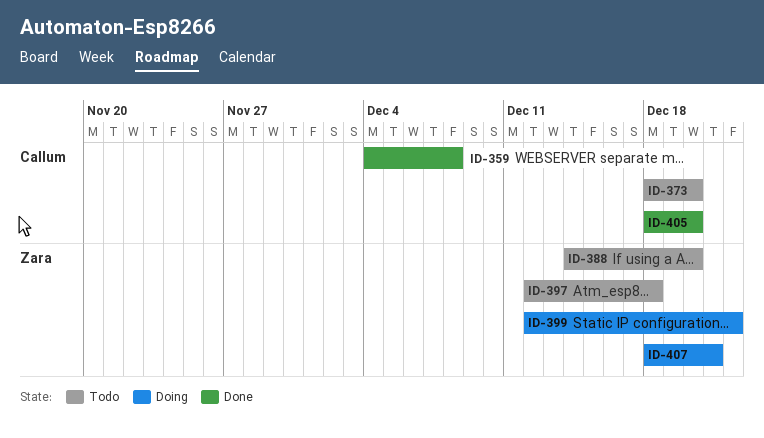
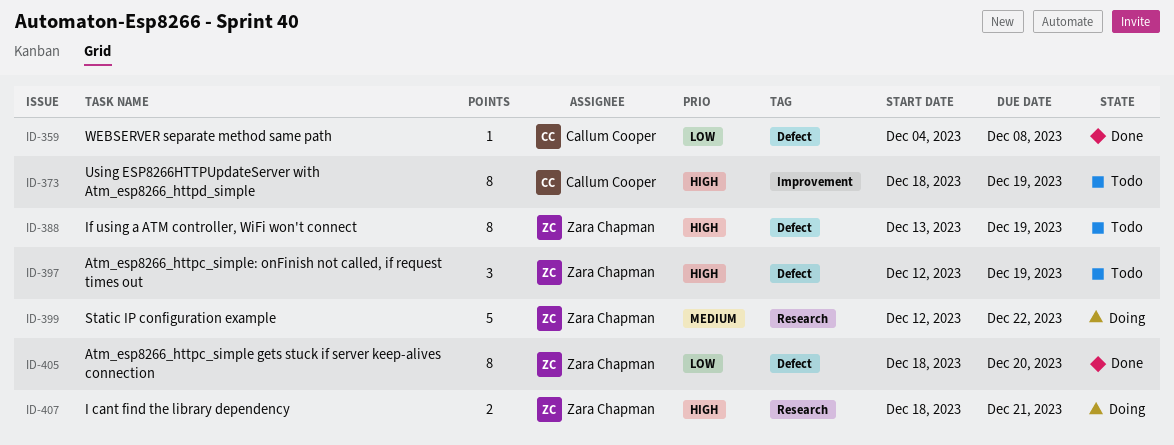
ID-373, due: Dec 20 -> Dec 19
ID-388, start: Dec 14 -> Dec 13
ID-388, due: Dec 20 -> Dec 19
ID-397, due: Dec 18 -> Dec 19
ID-405, owner: Callum Cooper -> Zara Chapman

